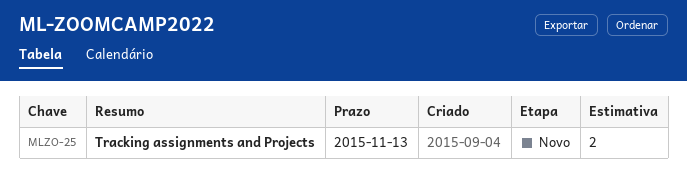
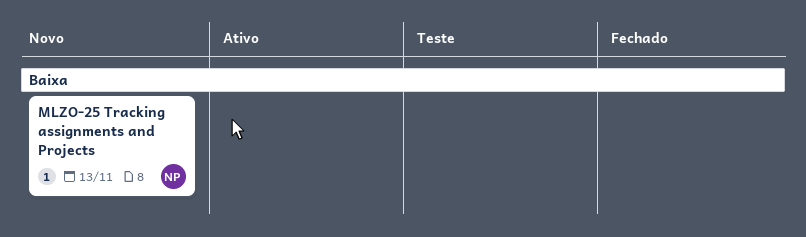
MLZO-25, estimate: 2 -> 1

